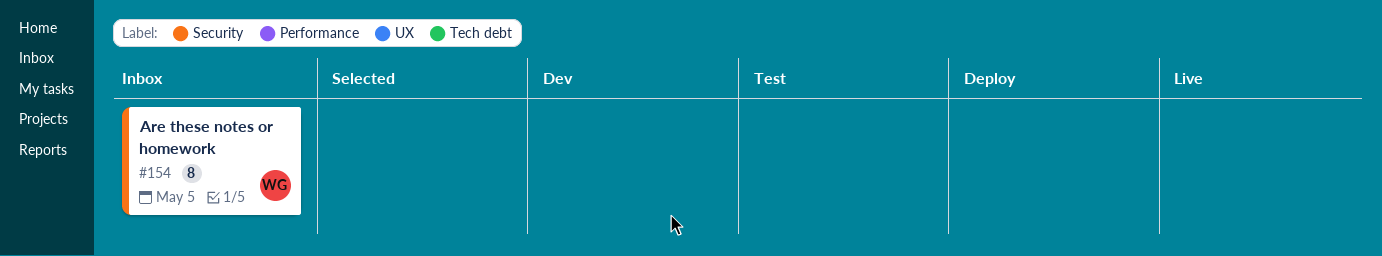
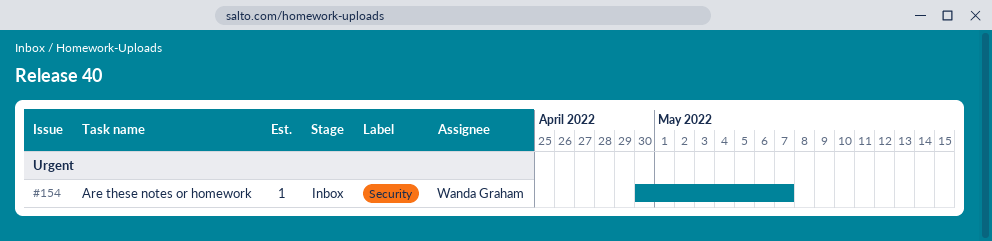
#154, estimate: 8 -> 1
#154, due: May 5 -> May 7

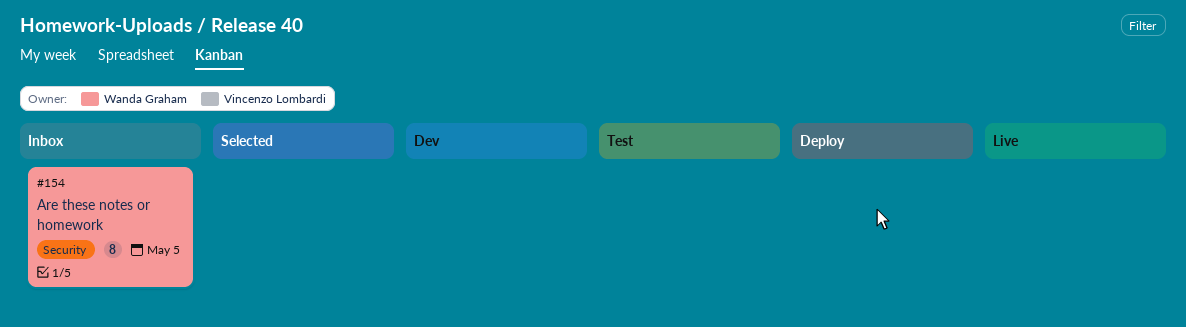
#154, estimate: 1 -> 8
#154, due: May 7 -> May 5

